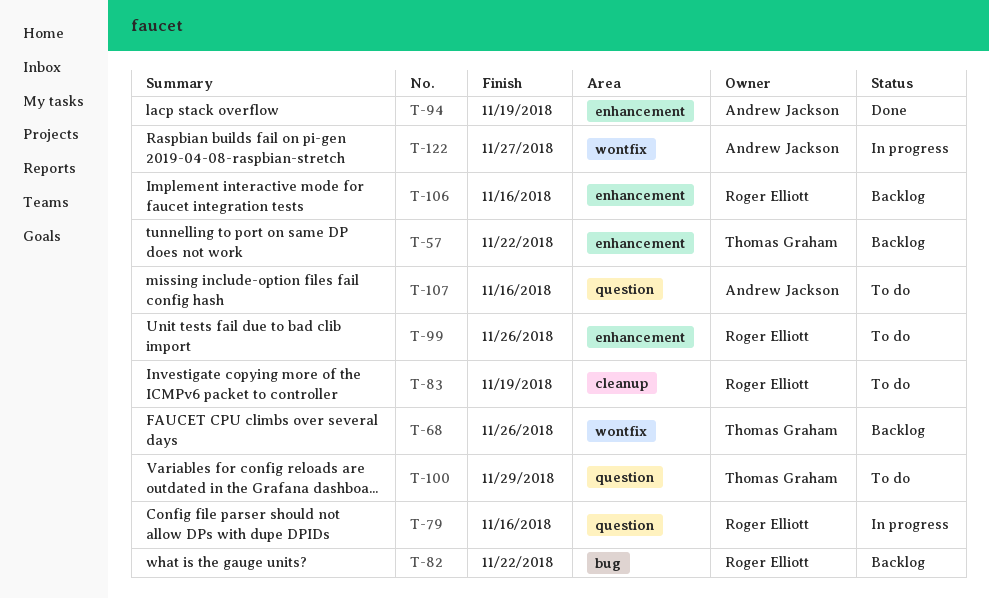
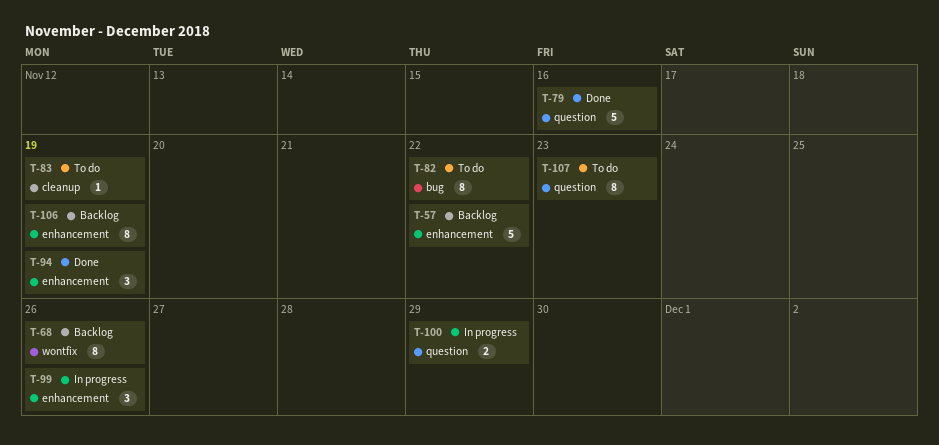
T-79, status: In progress -> Done
T-82, status: Backlog -> To do
T-99, status: To do -> In progress
T-100, status: To do -> In progress
T-106, due: Nov 16 -> Nov 19
T-107, due: Nov 16 -> Nov 23
T-122: present -> none

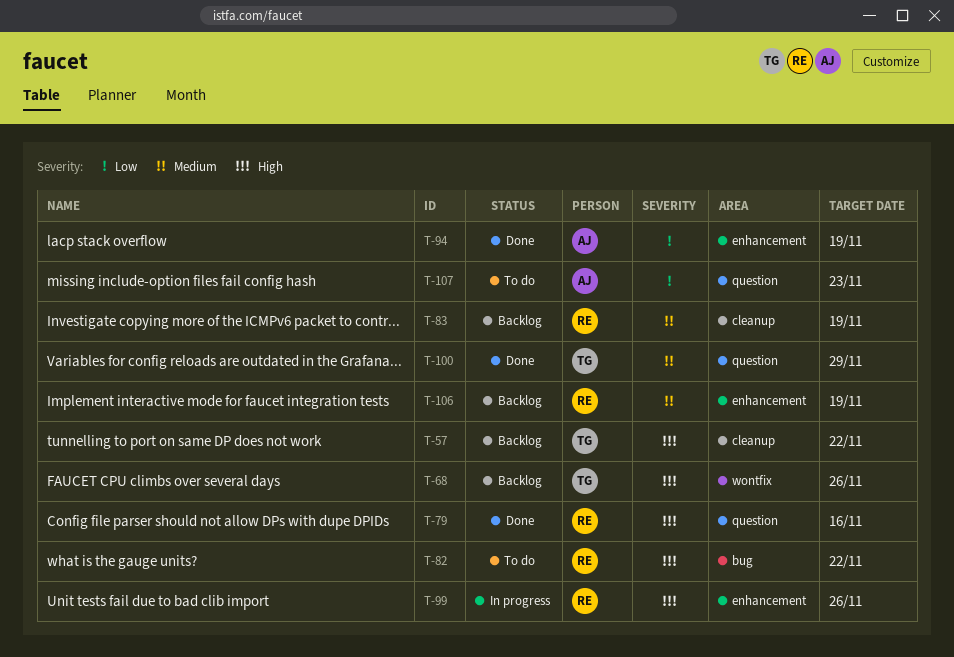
T-57, label: enhancement -> cleanup
T-83, status: To do -> Backlog
T-100, status: In progress -> Done

